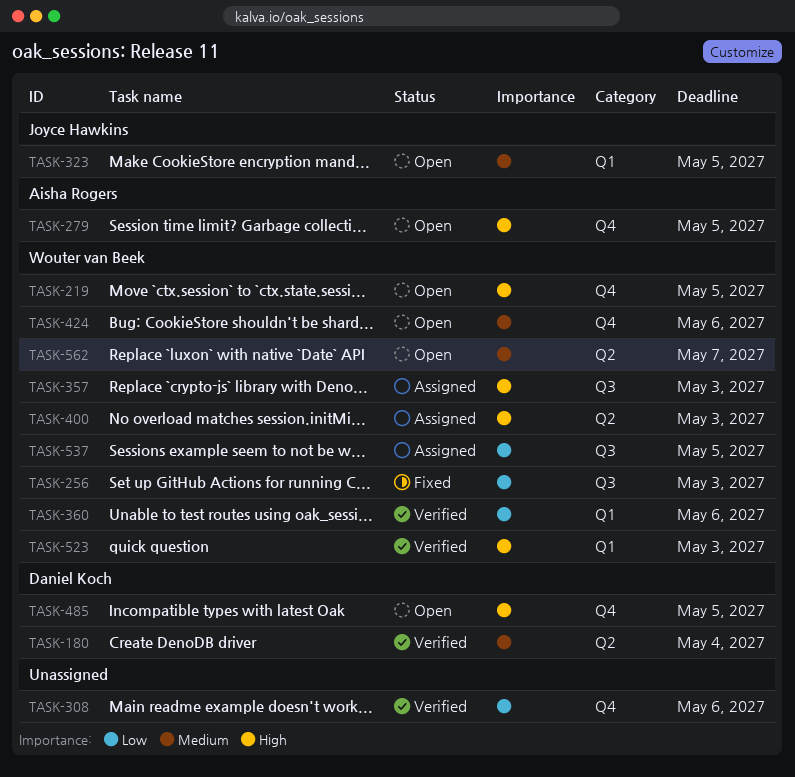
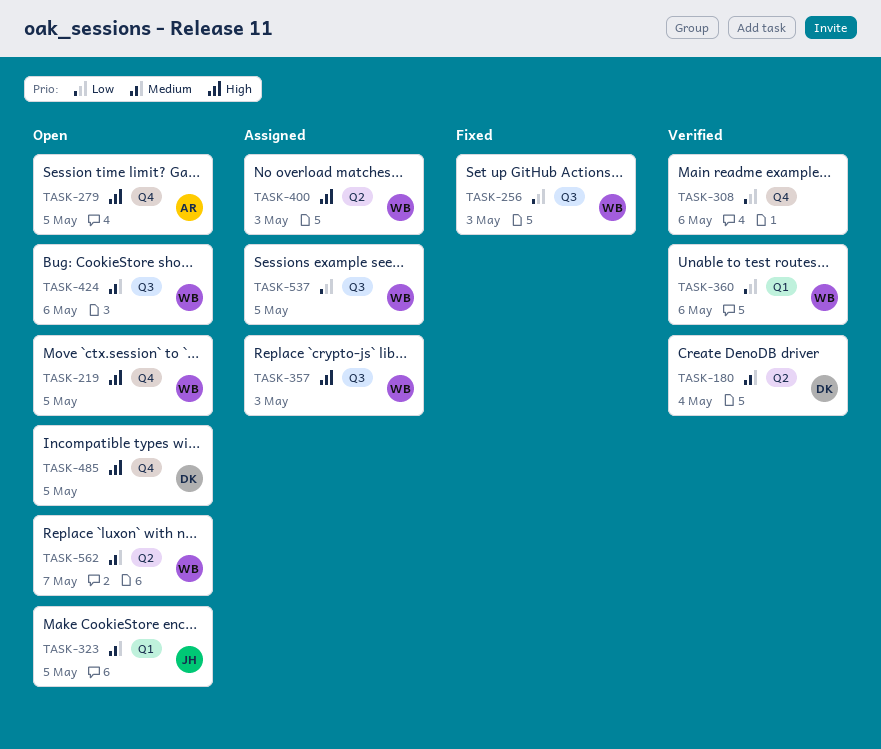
TASK-424, label: Q4 -> Q3
TASK-523: present -> none

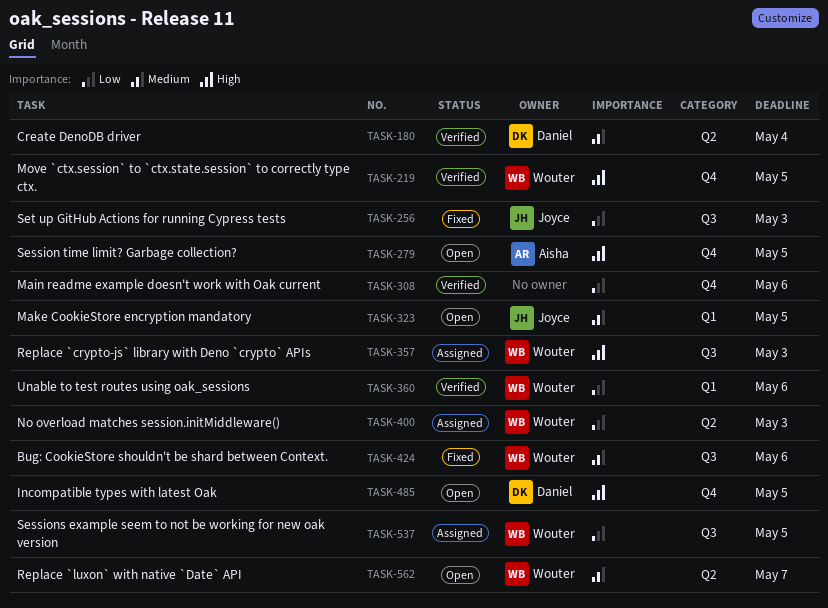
TASK-219, status: Open -> Verified
TASK-256, owner: Wouter -> Joyce
TASK-400, priority: High -> Low
TASK-424, status: Open -> Fixed

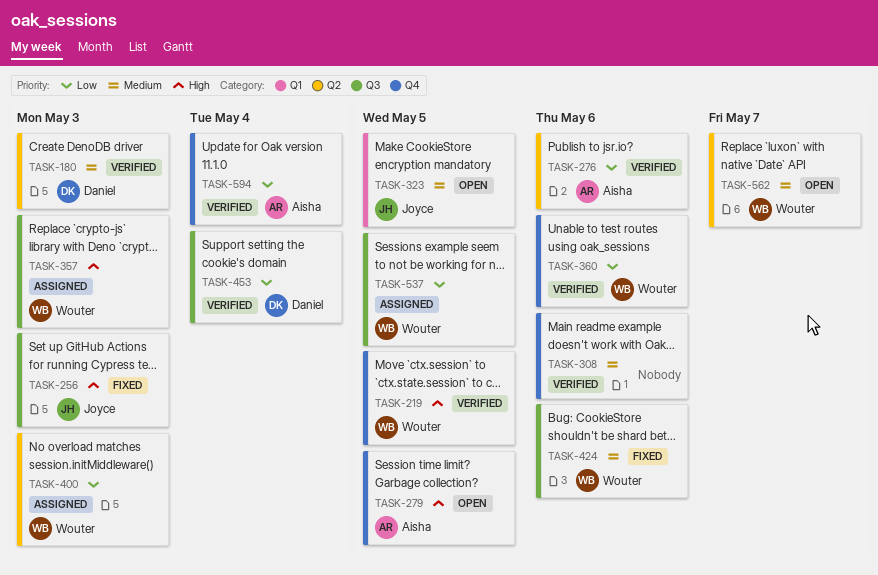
TASK-180, due: May 4 -> May 3
TASK-256, priority: Low -> High
TASK-276: none -> present
TASK-308, priority: Low -> Medium
TASK-360, label: Q1 -> Q4
TASK-453: none -> present
TASK-485: present -> none
TASK-594: none -> present

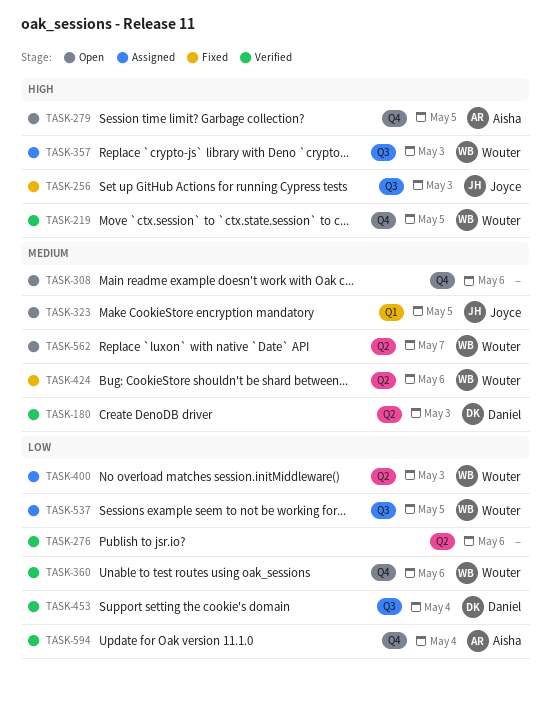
TASK-276, owner: Aisha -> none
TASK-308, status: Verified -> Open
TASK-424, label: Q3 -> Q2

